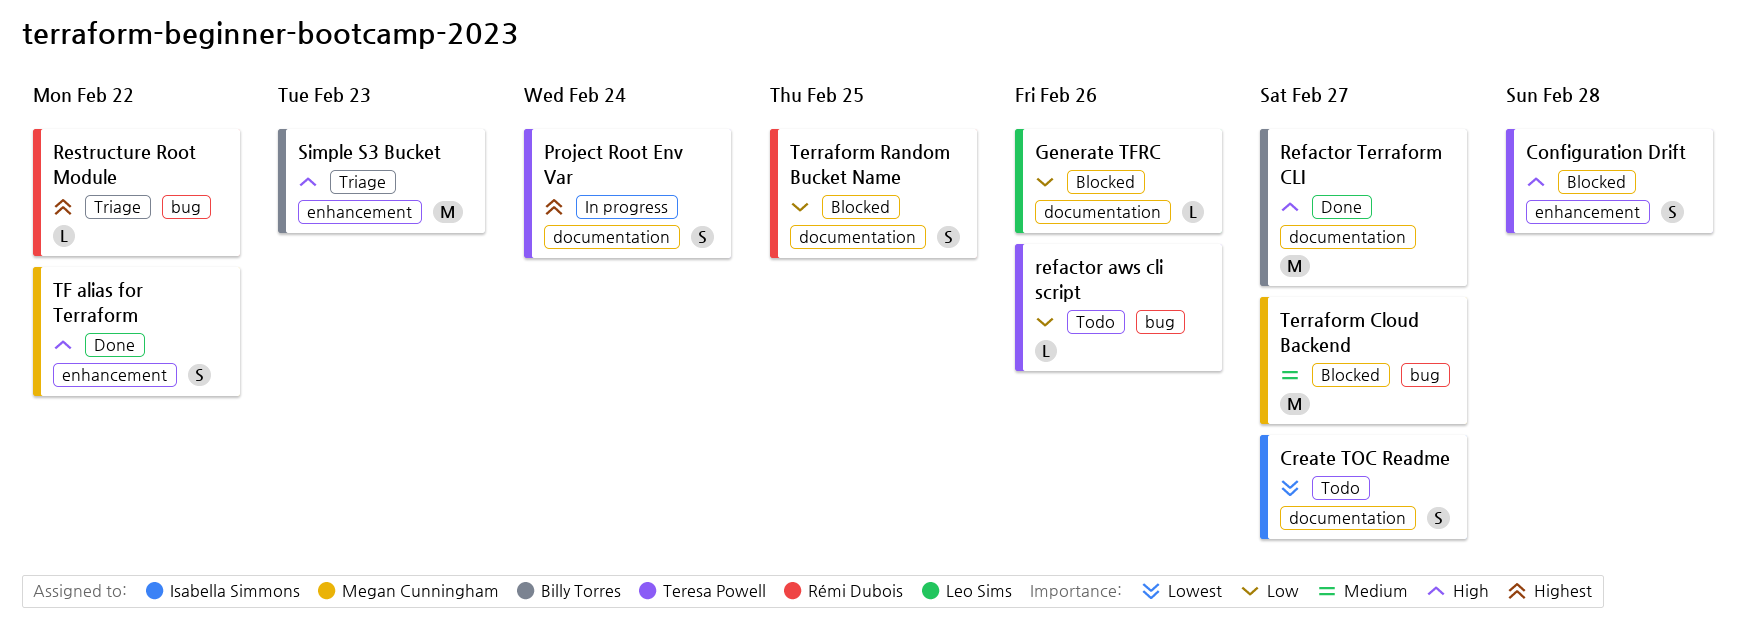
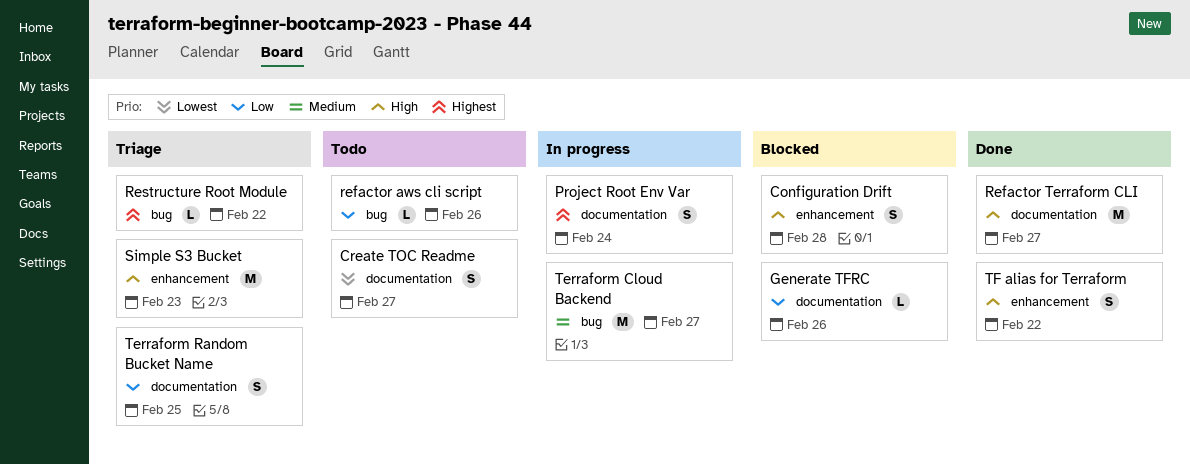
Terraform Cloud Backend, status: Blocked -> In progress
Terraform Random Bucket Name, status: Blocked -> Triage

